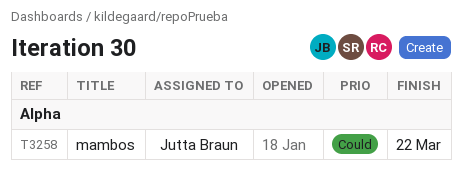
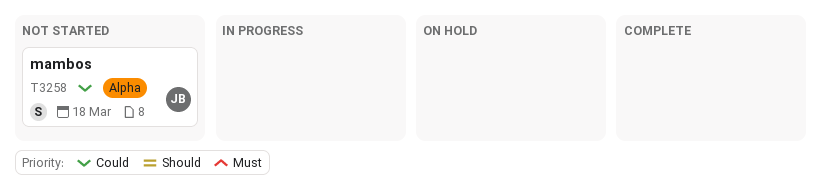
T3258, due: Mar 22 -> Mar 18

